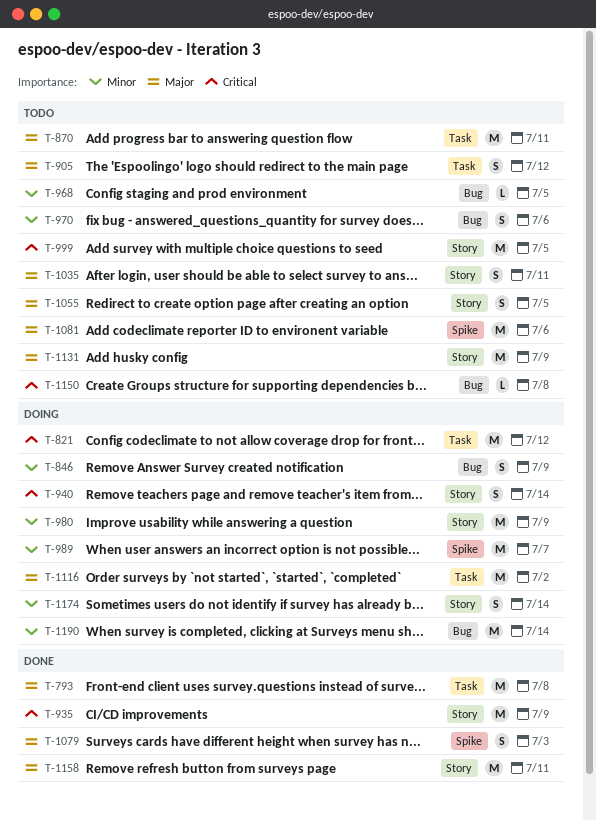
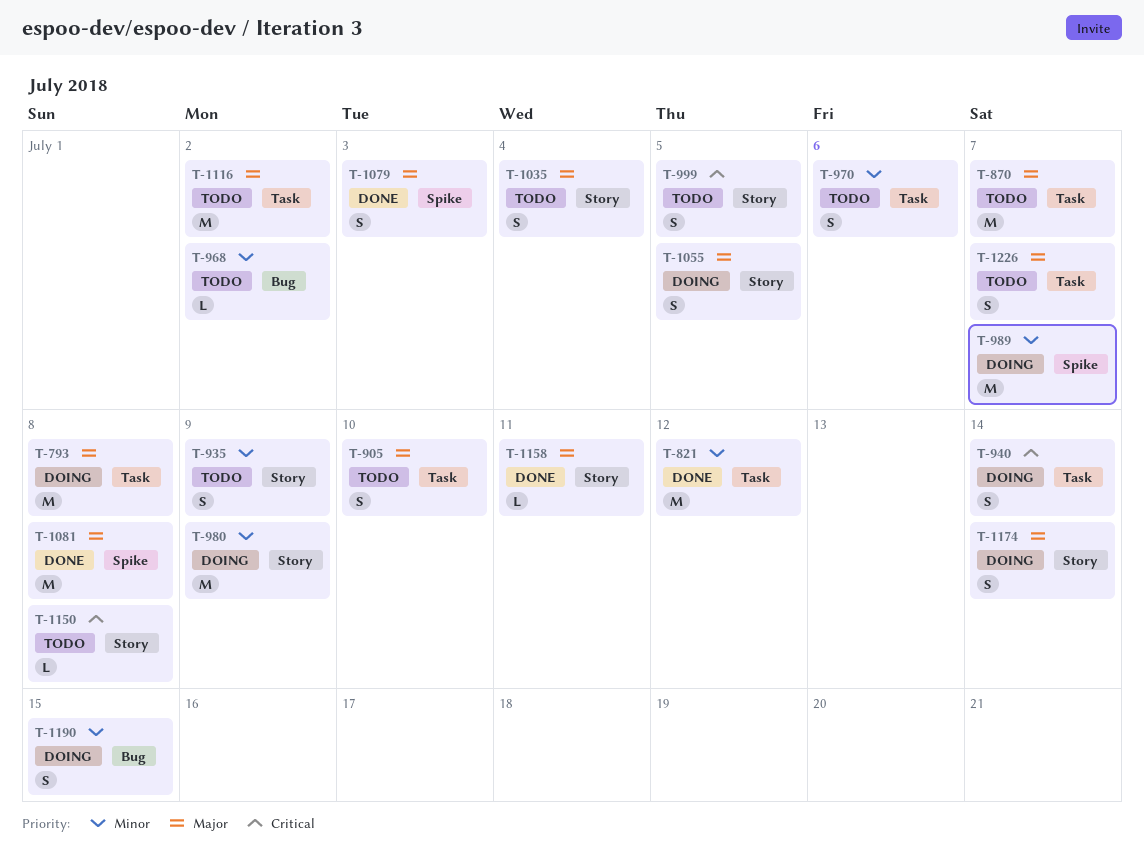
T-793, status: Done -> Doing
T-821, status: Doing -> Done
T-821, priority: Critical -> Minor
T-846: present -> none
T-870, due: Jul 11 -> Jul 7
T-905, due: Jul 12 -> Jul 10
T-935, status: Done -> Todo
T-935, priority: Critical -> Minor
T-935, estimate: M -> S
T-940, label: Story -> Task
T-968, due: Jul 5 -> Jul 2
T-970, label: Bug -> Task
T-999, estimate: M -> S
T-1035, due: Jul 11 -> Jul 4
T-1055, status: Todo -> Doing
T-1081, status: Todo -> Done
T-1081, due: Jul 6 -> Jul 8
T-1116, status: Doing -> Todo
T-1131: present -> none
T-1150, label: Bug -> Story
T-1158, estimate: M -> L
T-1174, priority: Minor -> Major
T-1190, estimate: M -> S
T-1190, due: Jul 14 -> Jul 15
T-1226: none -> present

